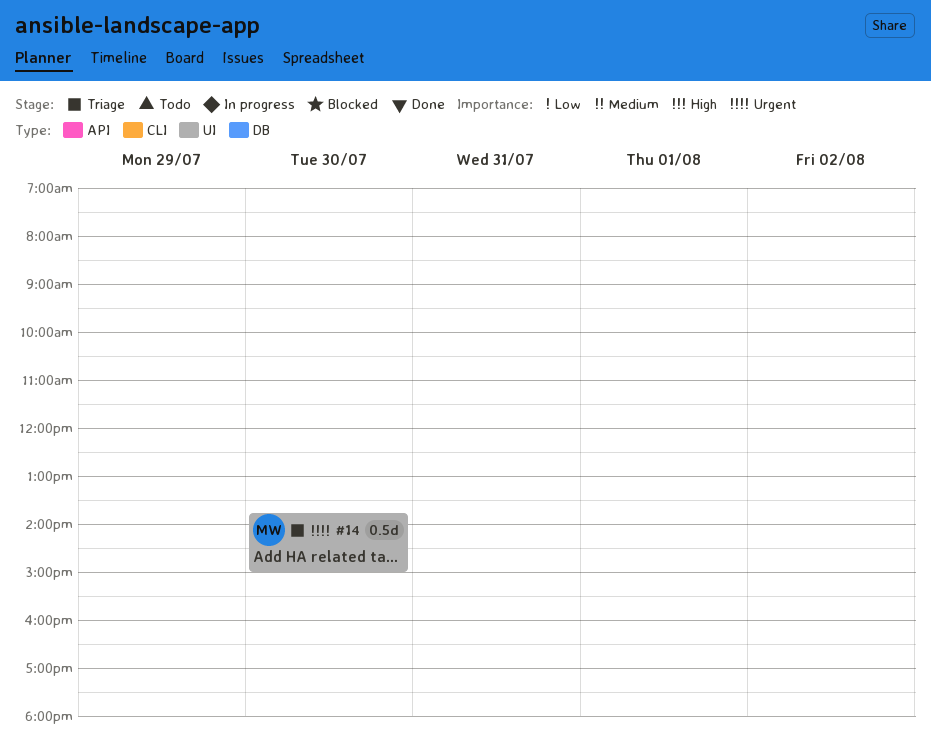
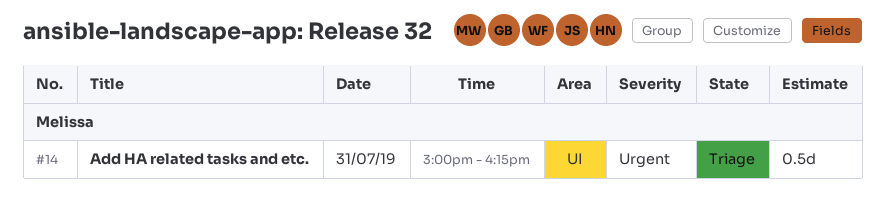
#14, day: Jul 30 -> Jul 31
#14, begins: 13:45 -> 15:00
#14, ends: 15:00 -> 16:15

